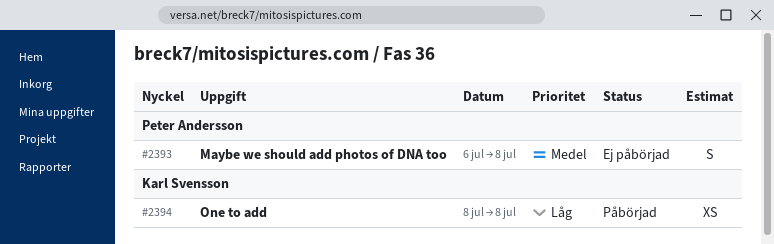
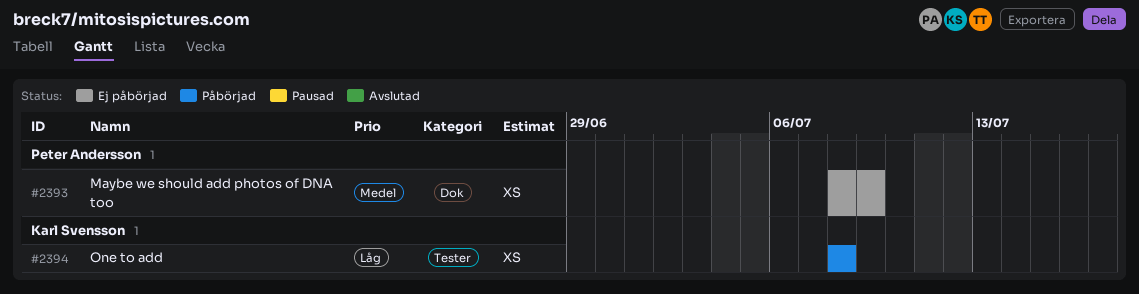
#2393, estimate: S -> XS
#2393, start: Jul 6 -> Jul 8
#2393, due: Jul 8 -> Jul 9

